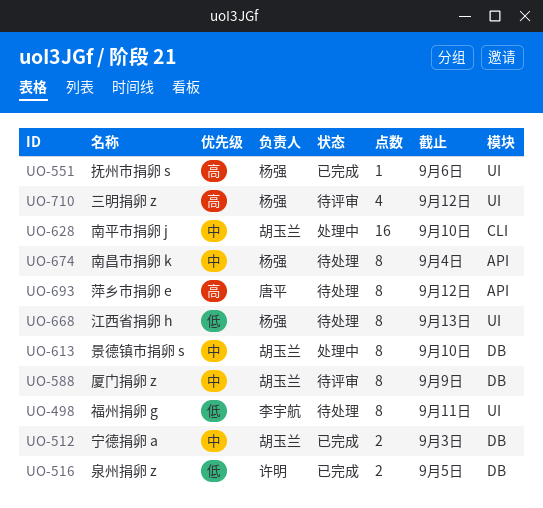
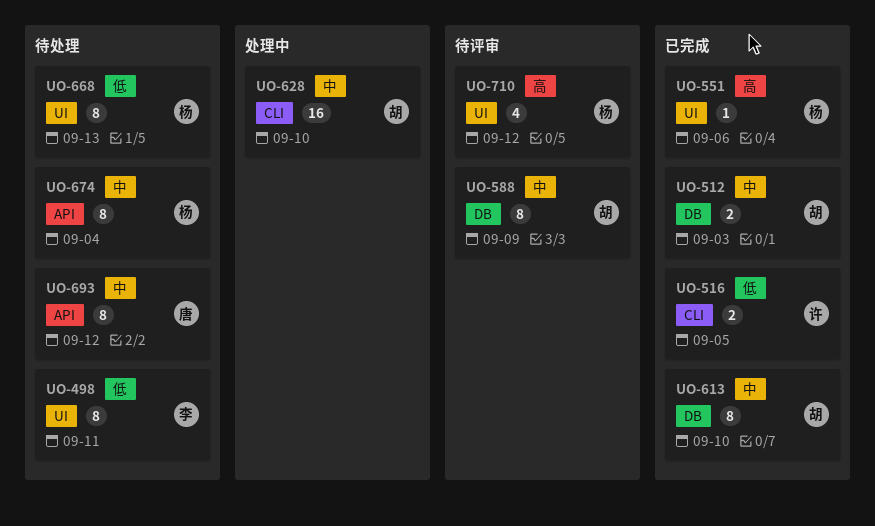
UO-516, label: DB -> CLI
UO-613, status: 处理中 -> 已完成
UO-693, priority: 高 -> 中

